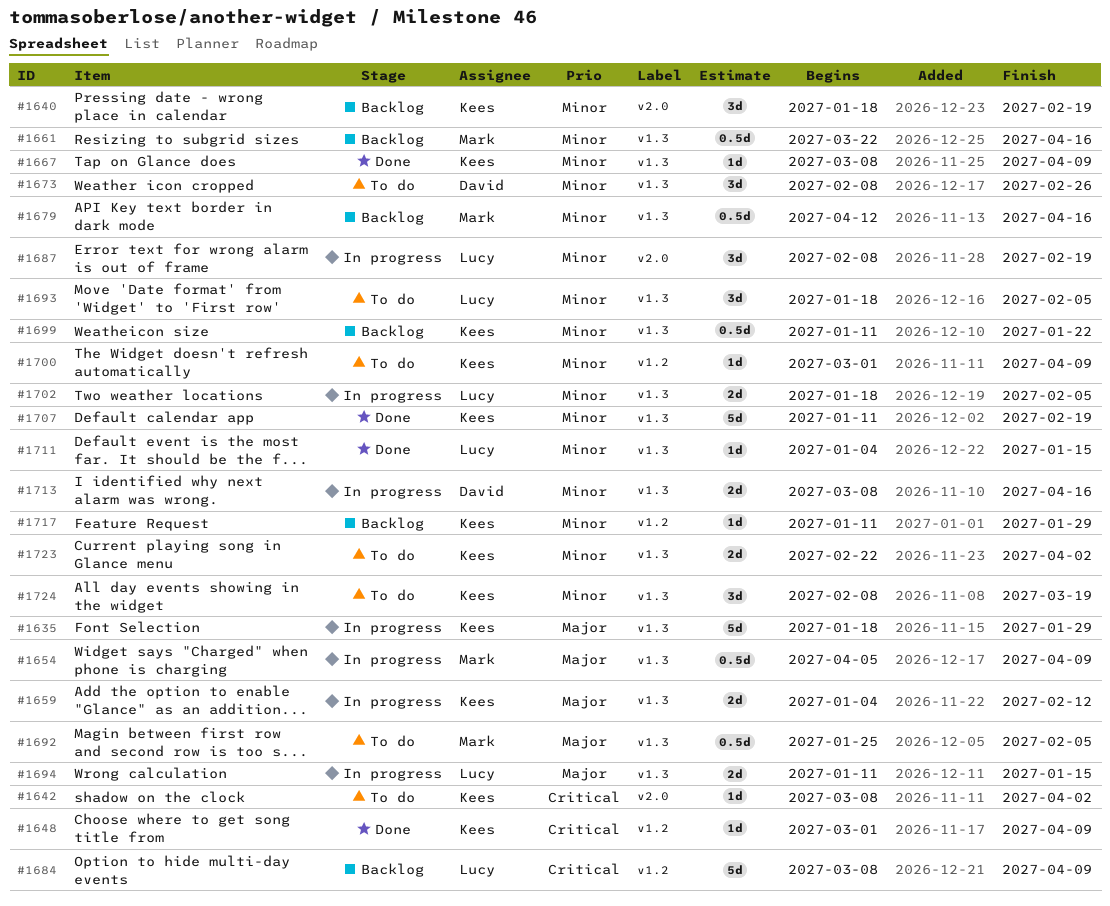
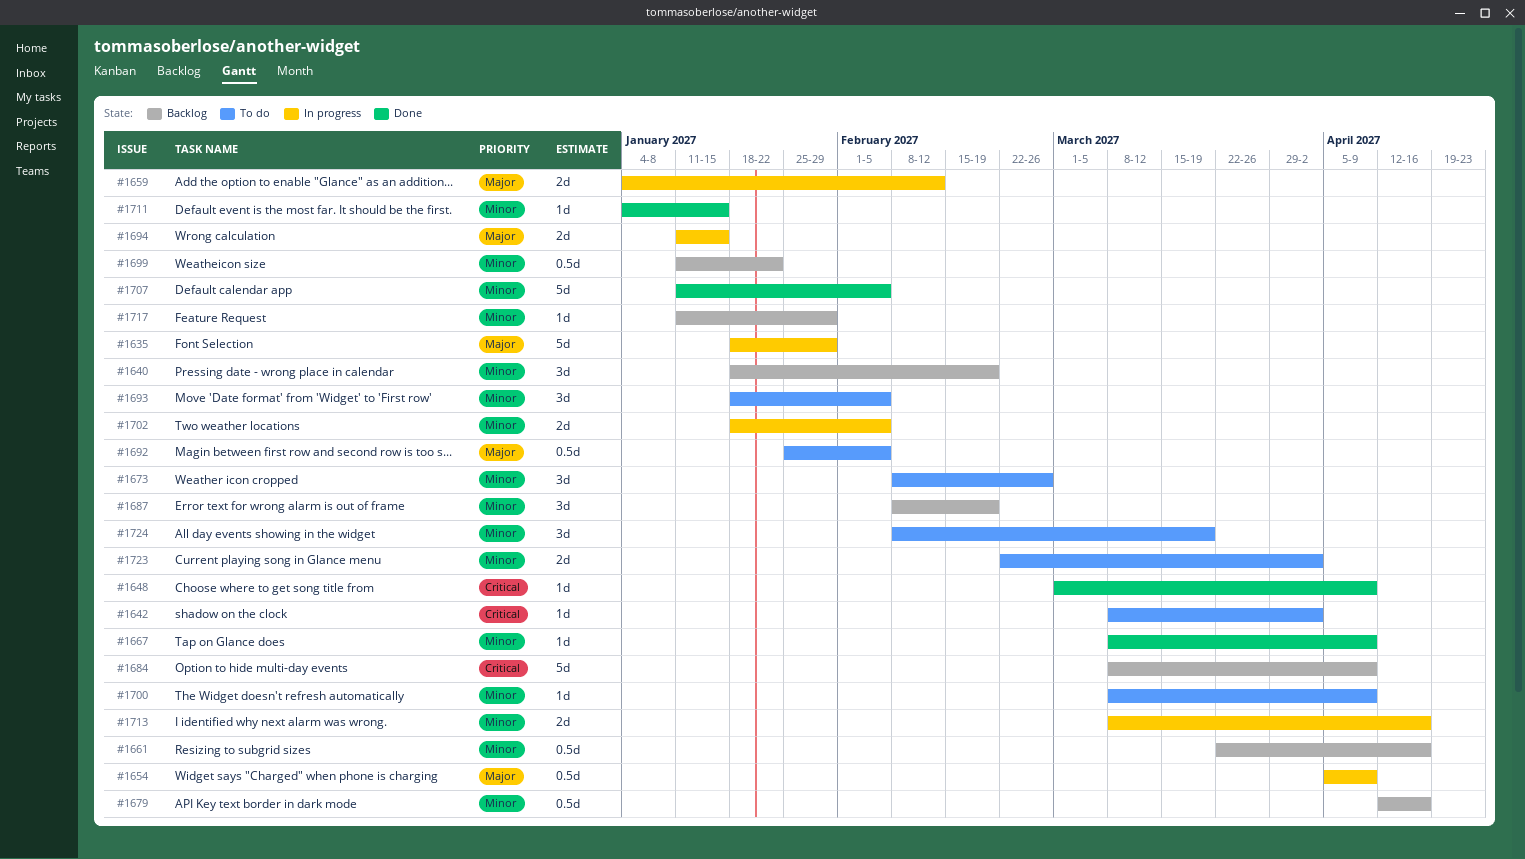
#1687, status: In progress -> Backlog
#1700, start: Mar 1 -> Mar 8
#1707, due: Feb 19 -> Feb 5

